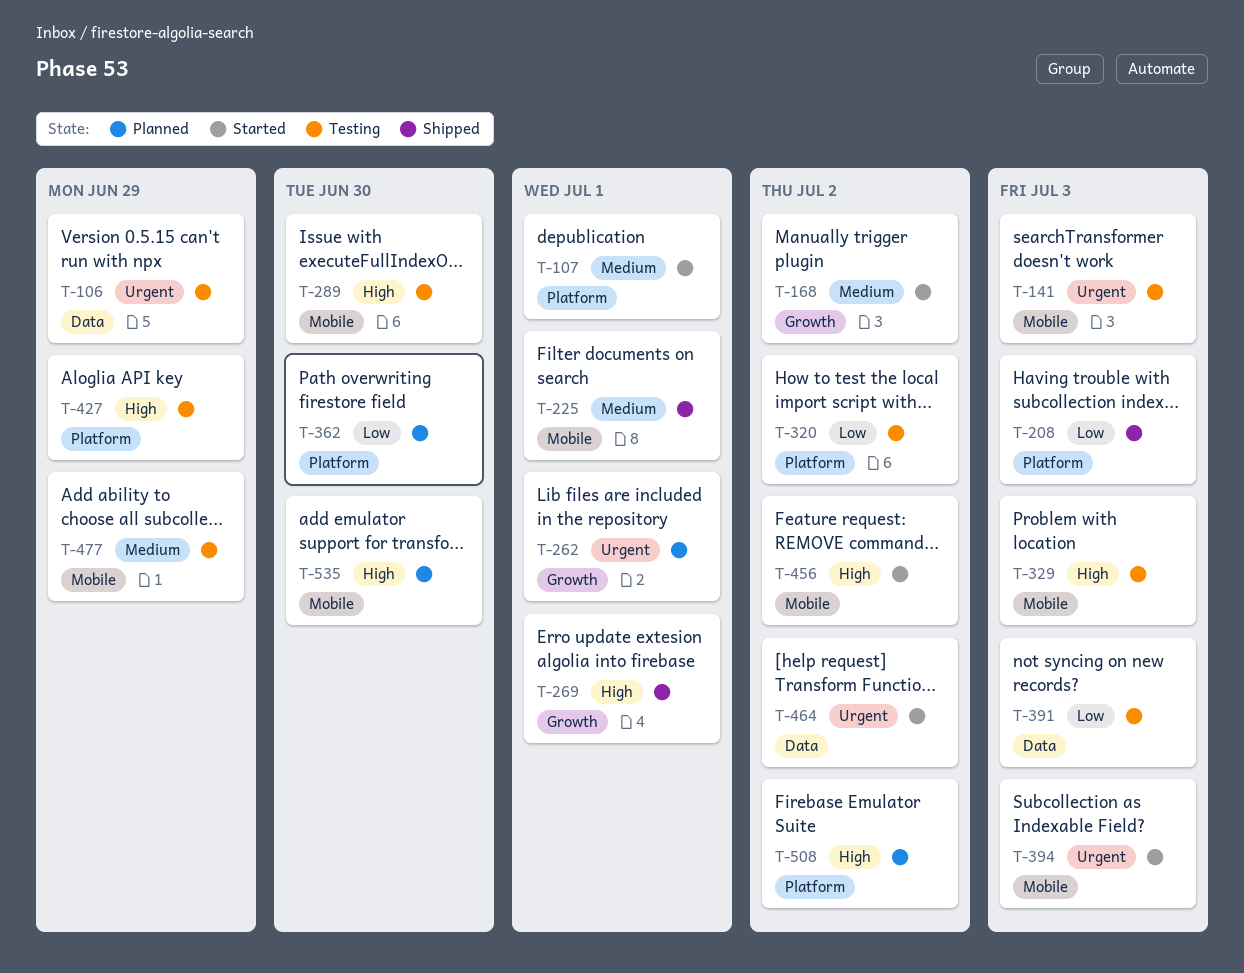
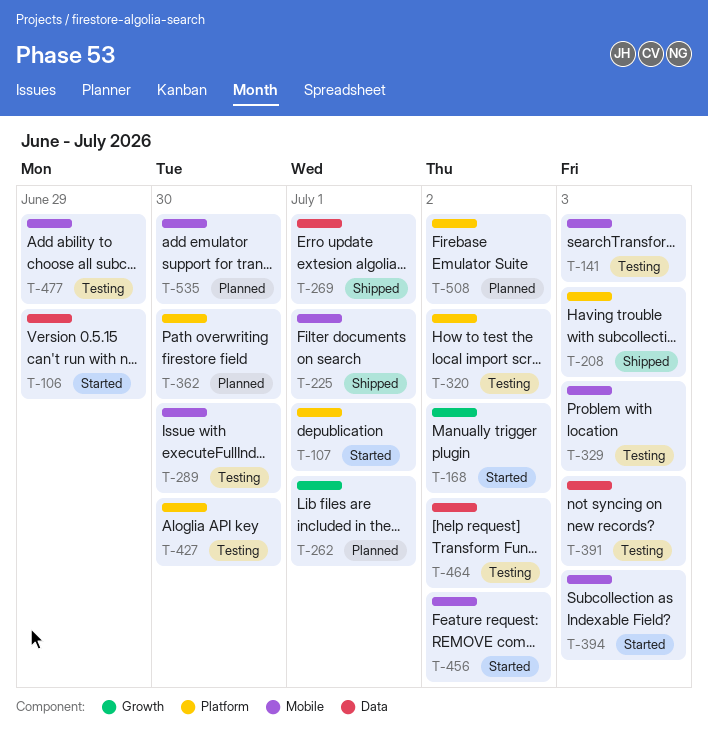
T-106, status: Testing -> Started
T-269, label: Growth -> Data
T-427, due: Jun 29 -> Jun 30
T-464, status: Started -> Testing

